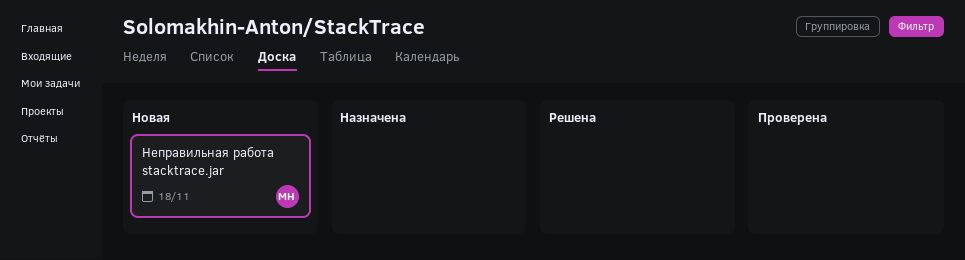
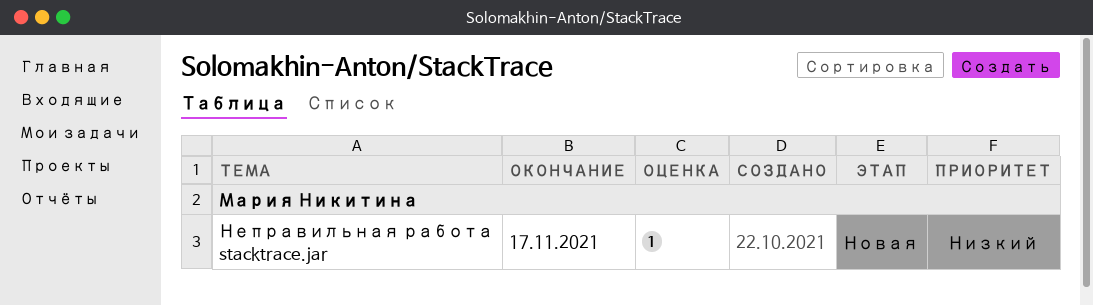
Неправильная работа stacktrace.jar, due: Nov 18 -> Nov 17

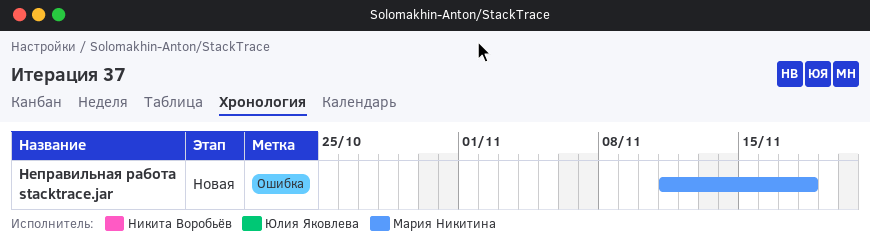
Неправильная работа stacktrace.jar, due: Nov 17 -> Nov 18

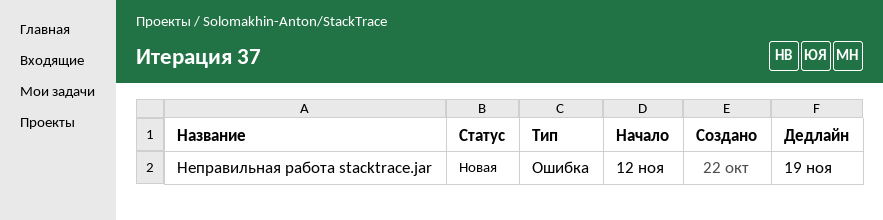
Неправильная работа stacktrace.jar, start: Nov 11 -> Nov 12
Неправильная работа stacktrace.jar, due: Nov 18 -> Nov 19

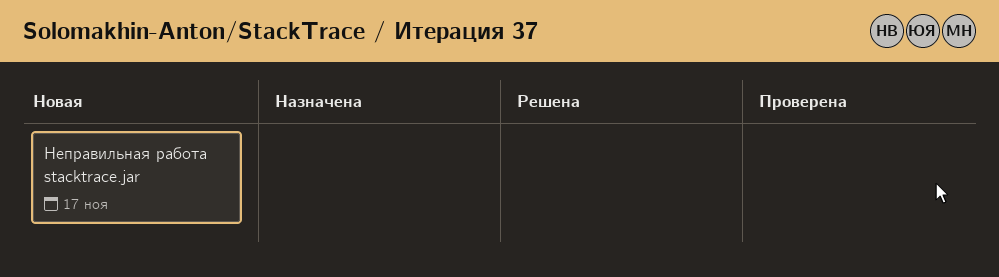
Неправильная работа stacktrace.jar, due: Nov 19 -> Nov 17

